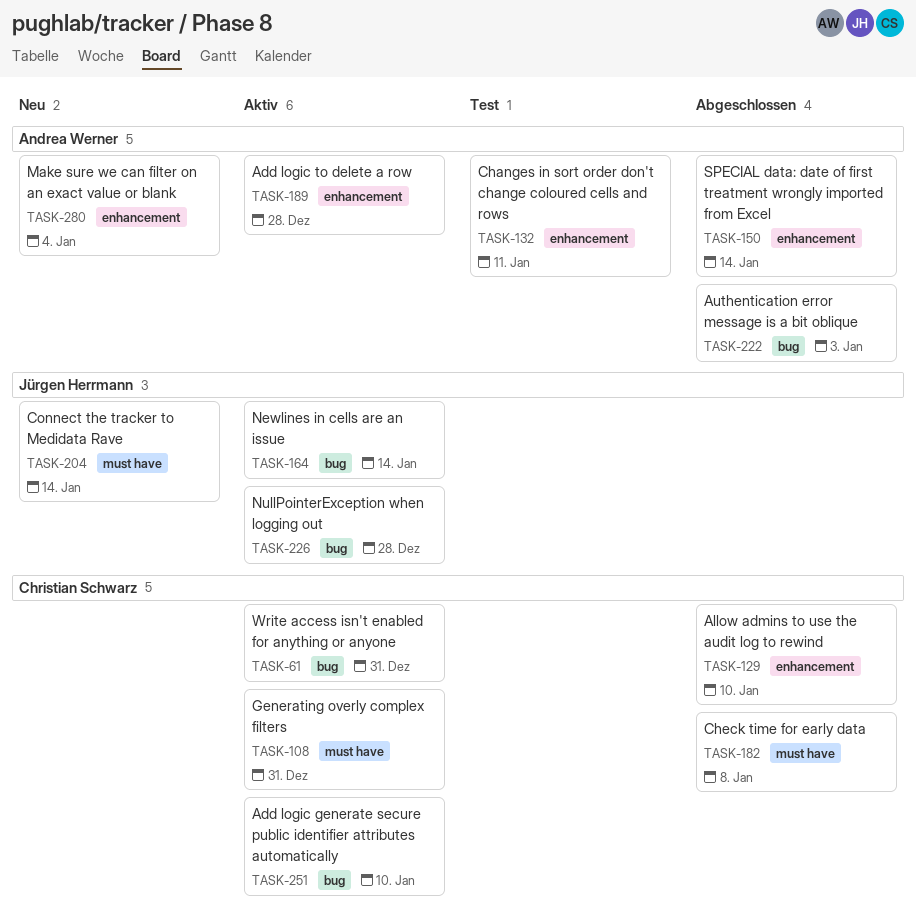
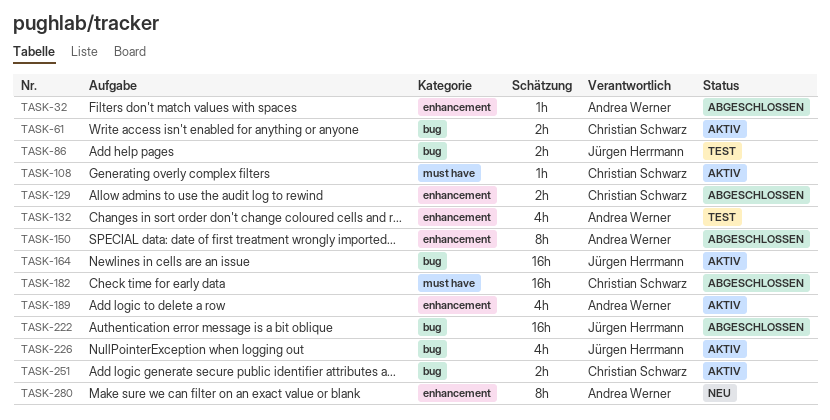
TASK-32: none -> present
TASK-86: none -> present
TASK-204: present -> none
TASK-222, owner: Andrea Werner -> Jürgen Herrmann

